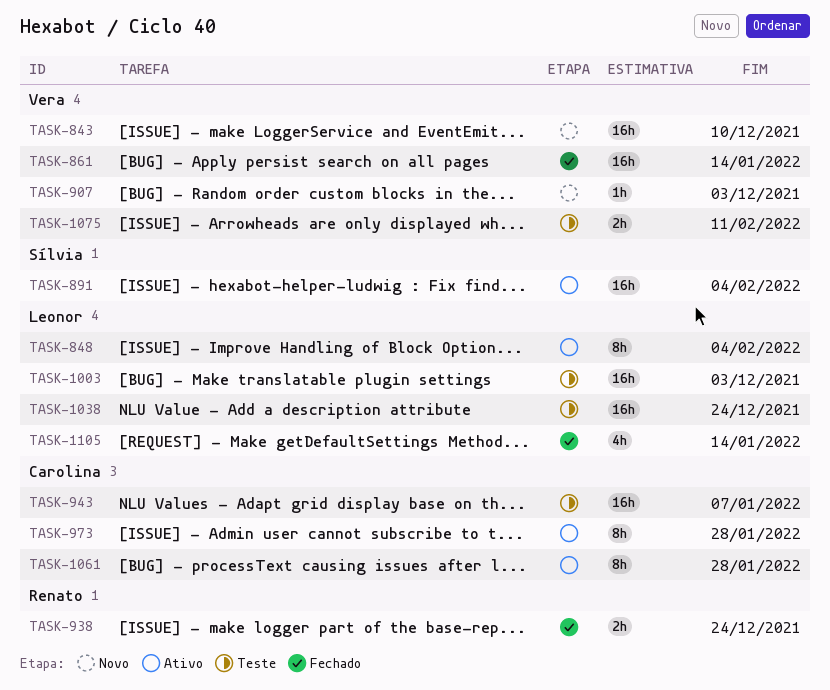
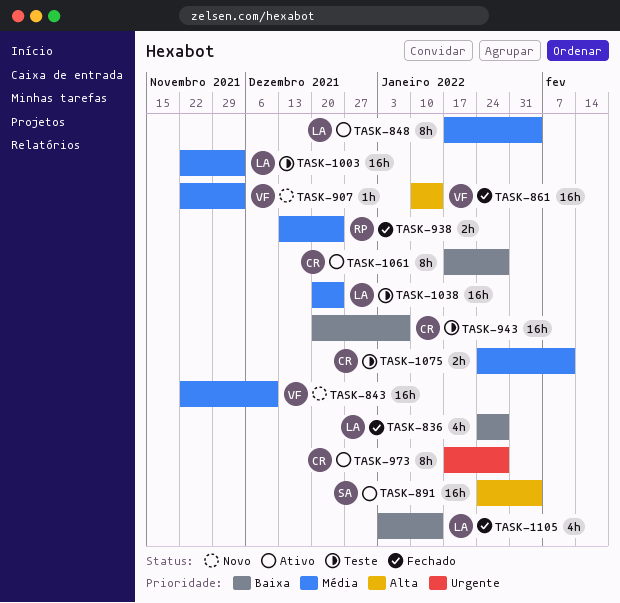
TASK-836: none -> present
TASK-1075, owner: Vera -> Carolina

